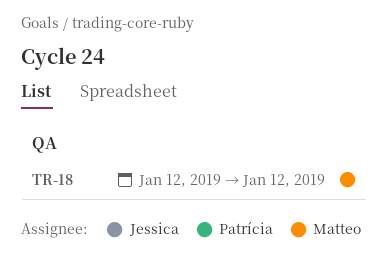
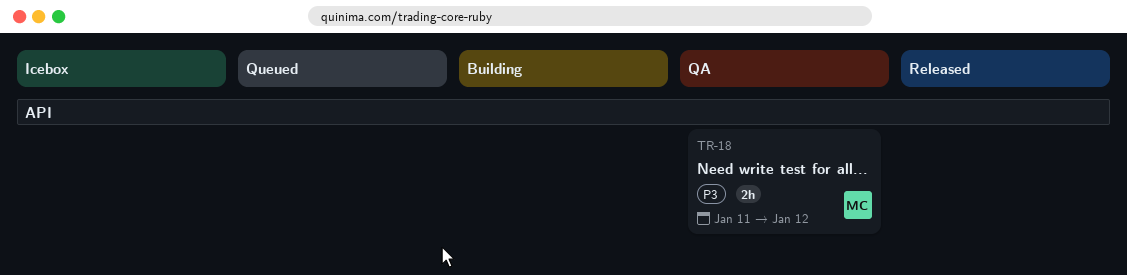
TR-18, start: Jan 12 -> Jan 11

